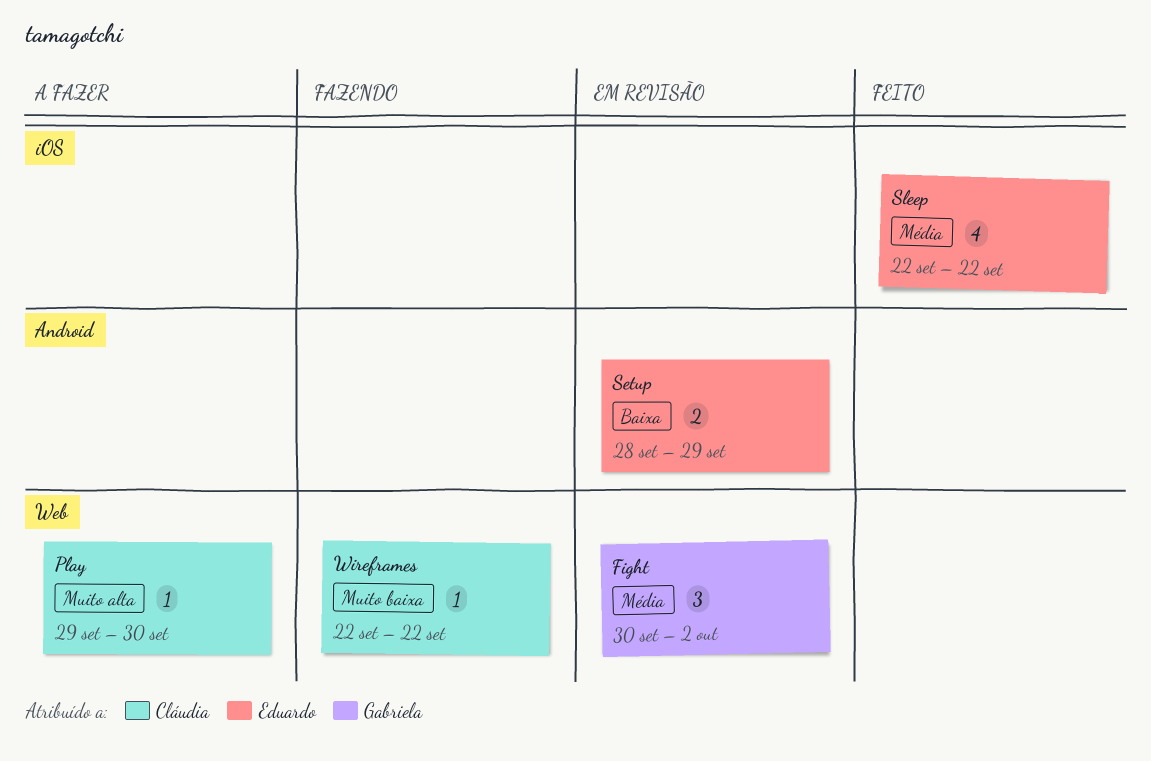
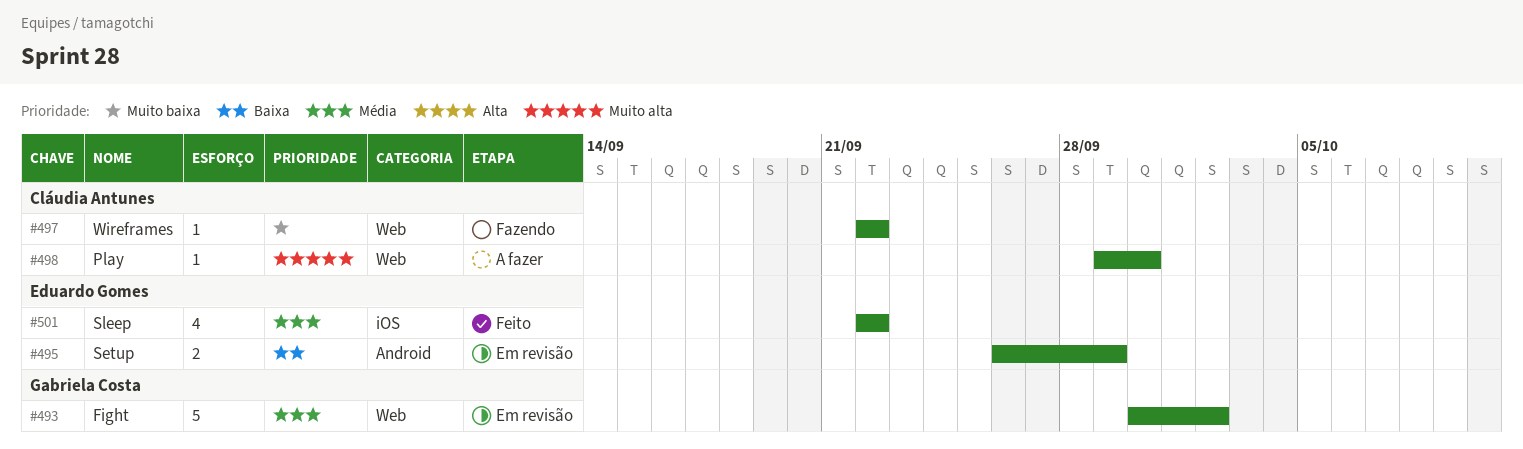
Fight, estimate: 3 -> 5
Setup, start: Sep 28 -> Sep 26

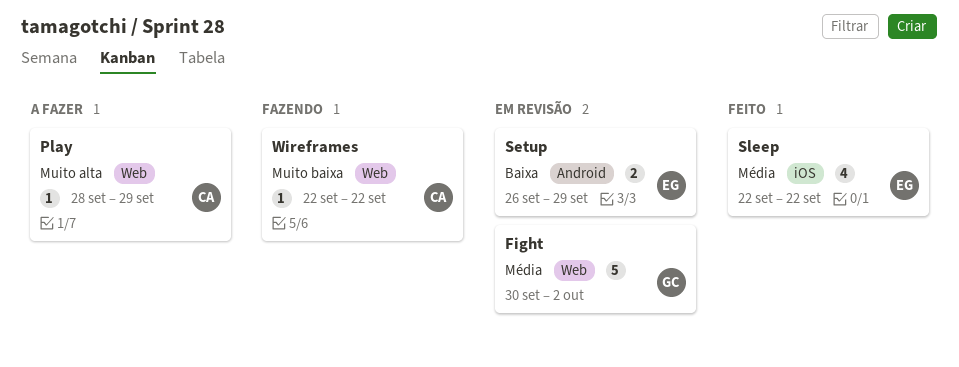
Play, start: Sep 29 -> Sep 28
Play, due: Sep 30 -> Sep 29

